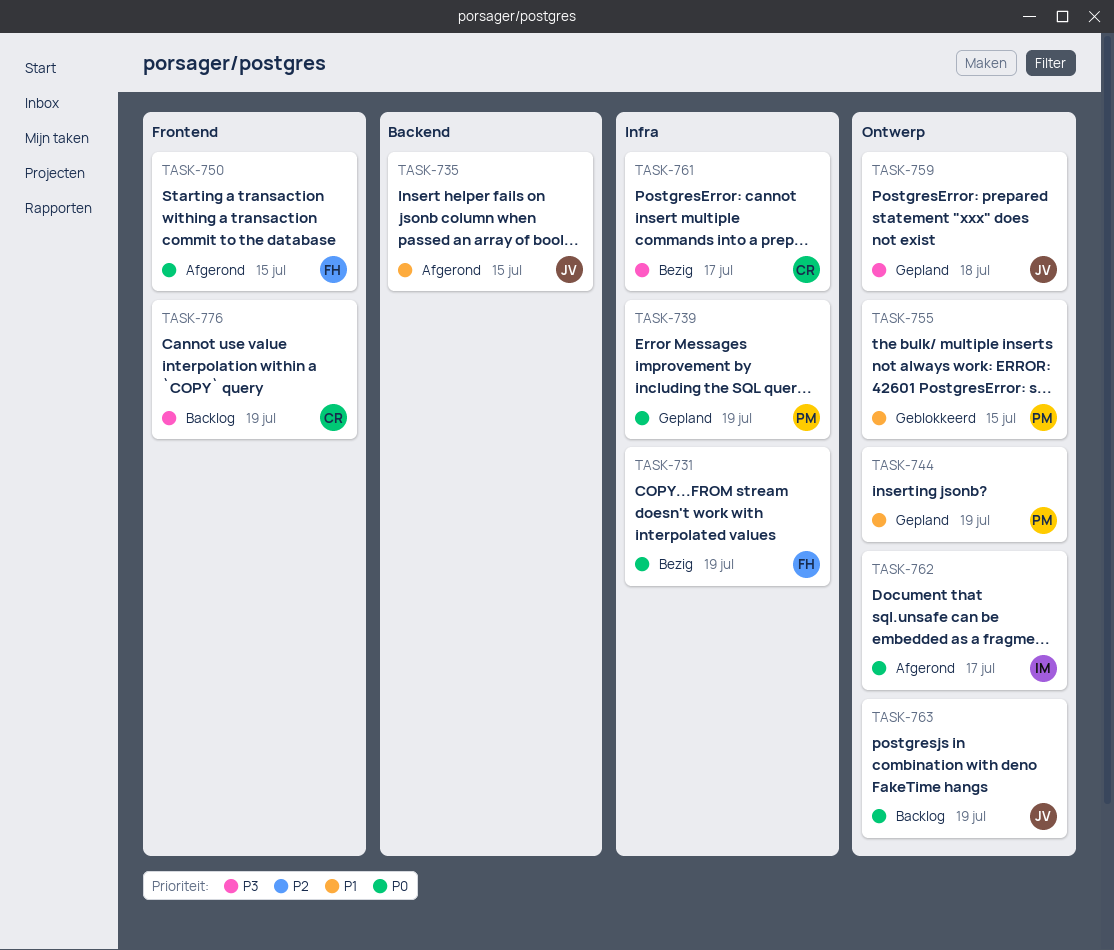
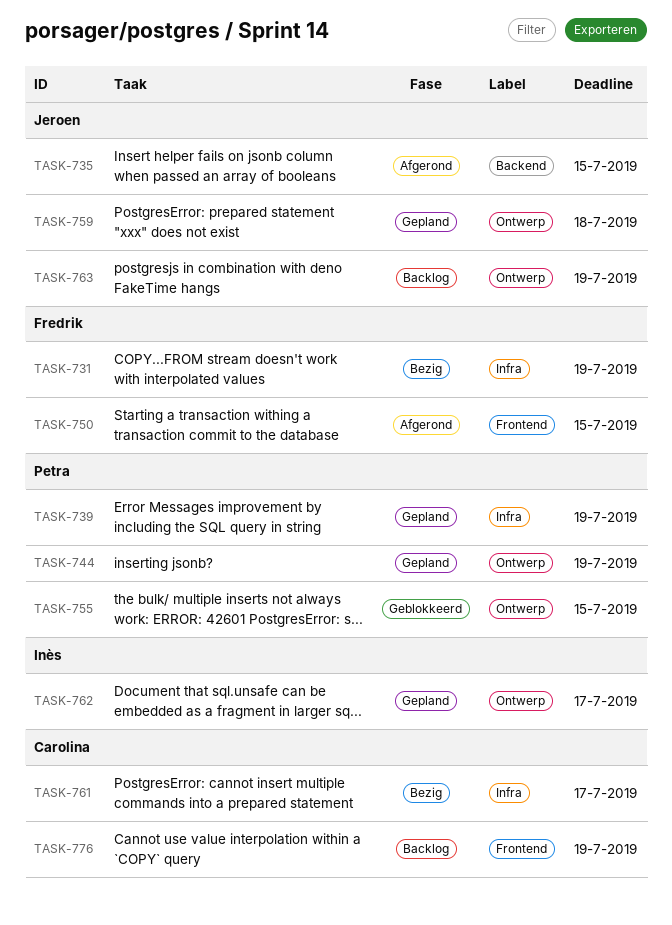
TASK-762, status: Afgerond -> Gepland

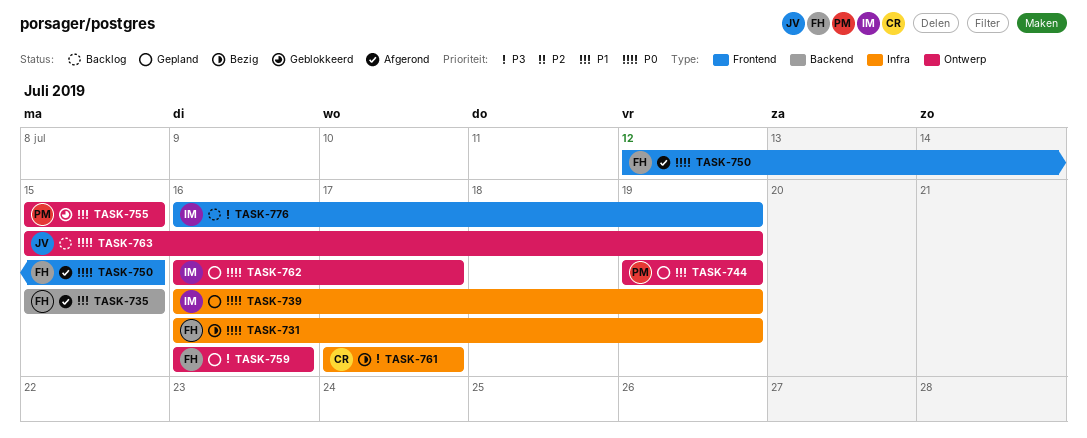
TASK-735, owner: Jeroen -> Fredrik
TASK-739, owner: Petra -> Inès
TASK-759, owner: Jeroen -> Fredrik
TASK-759, due: Jul 18 -> Jul 16
TASK-776, owner: Carolina -> Inès

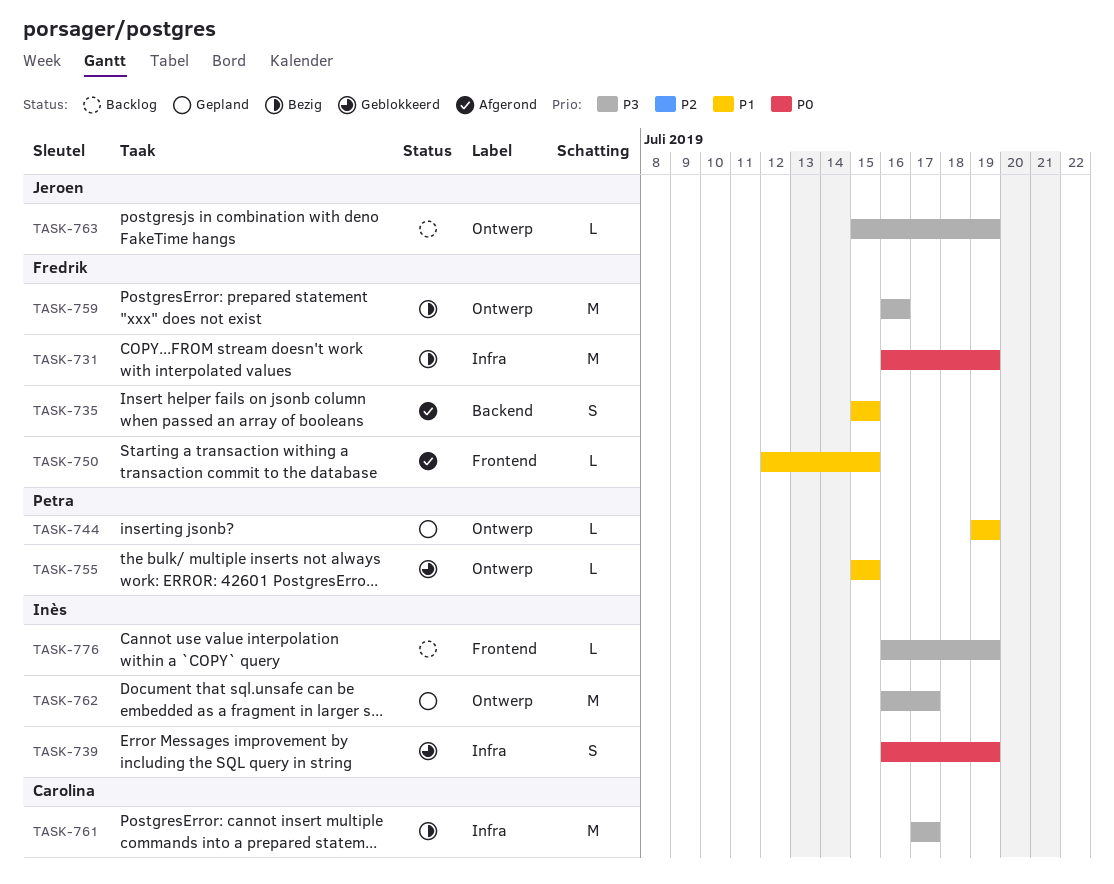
TASK-739, status: Gepland -> Geblokkeerd
TASK-750, priority: P0 -> P1
TASK-759, status: Gepland -> Bezig
TASK-762, priority: P0 -> P3
TASK-763, priority: P0 -> P3

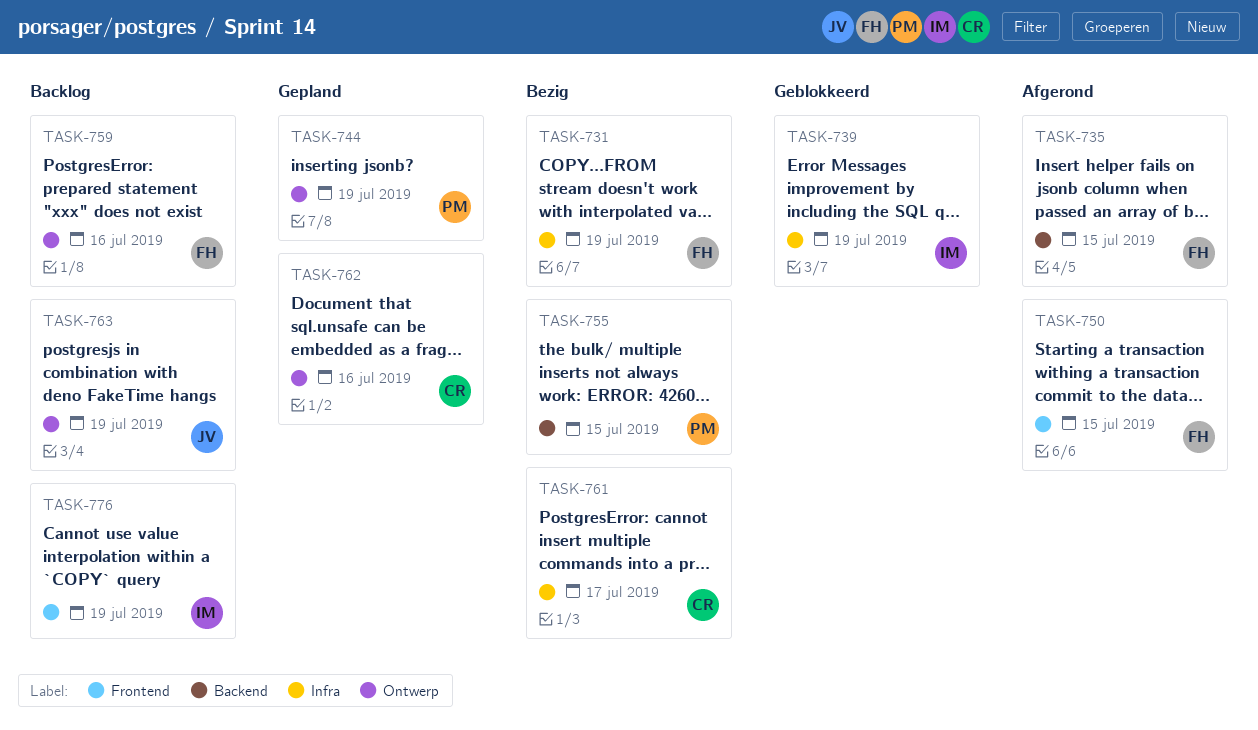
TASK-755, status: Geblokkeerd -> Bezig
TASK-755, label: Ontwerp -> Backend
TASK-759, status: Bezig -> Backlog
TASK-762, owner: Inès -> Carolina
TASK-762, due: Jul 17 -> Jul 16

